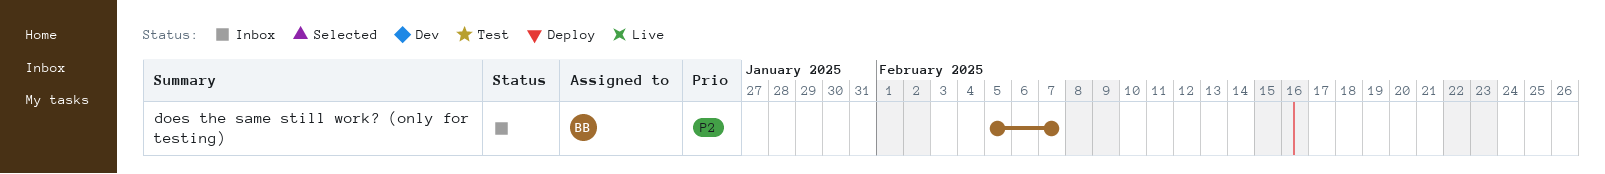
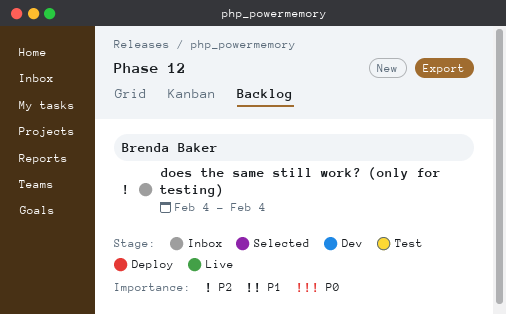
does the same still work? (only for testing), start: Feb 5 -> Feb 4
does the same still work? (only for testing), due: Feb 7 -> Feb 4

